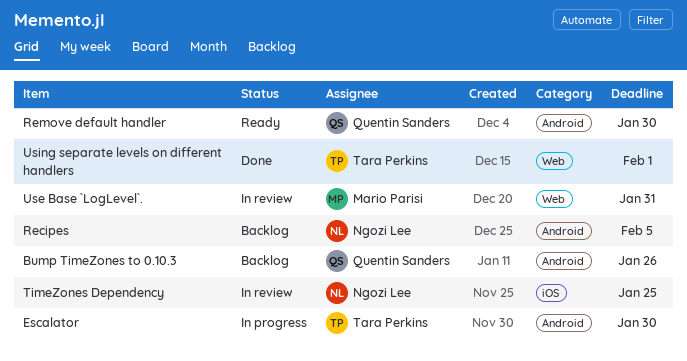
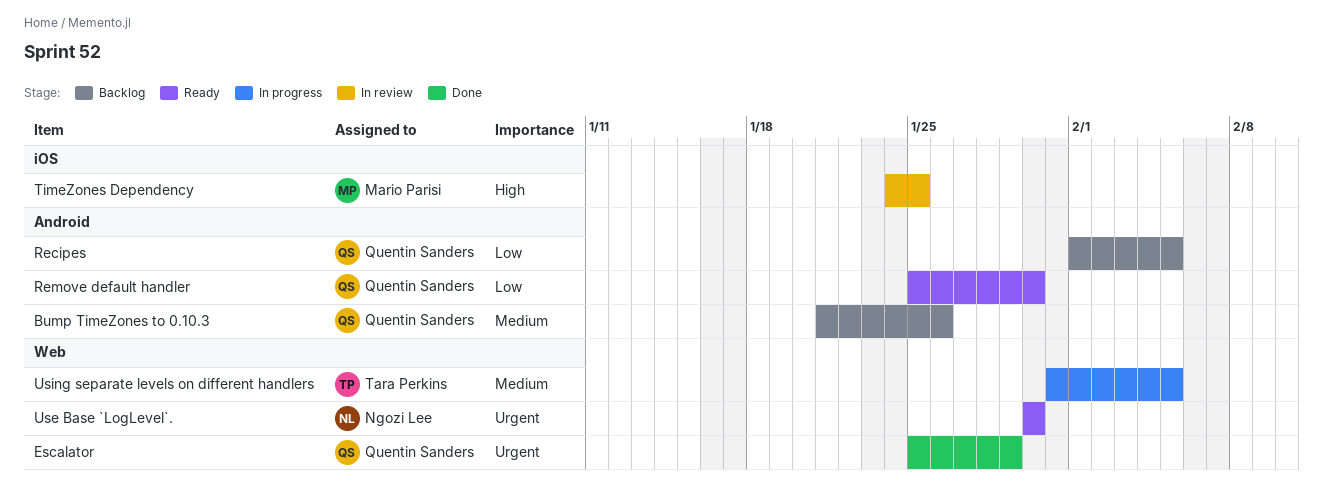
Escalator, status: In progress -> Done
Escalator, owner: Tara Perkins -> Quentin Sanders
Escalator, label: Android -> Web
Escalator, due: Jan 30 -> Jan 29
Recipes, owner: Ngozi Lee -> Quentin Sanders
TimeZones Dependency, owner: Ngozi Lee -> Mario Parisi
Use Base `LogLevel`., status: In review -> Ready
Use Base `LogLevel`., owner: Mario Parisi -> Ngozi Lee
Use Base `LogLevel`., due: Jan 31 -> Jan 30
Using separate levels on different handlers, status: Done -> In progress
Using separate levels on different handlers, due: Feb 1 -> Feb 5

